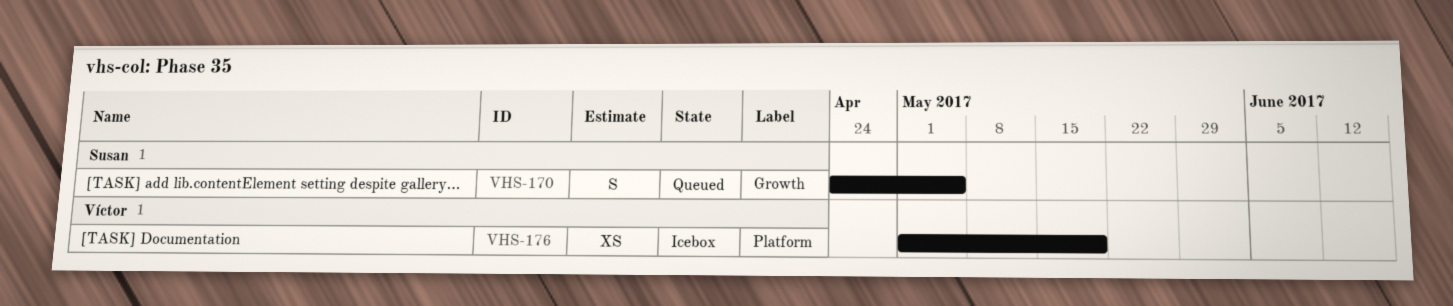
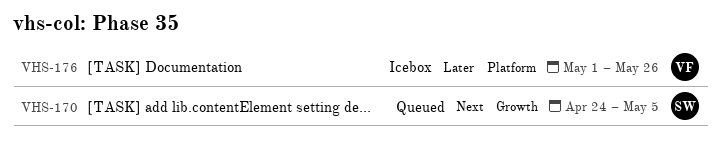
VHS-176, due: May 19 -> May 26

